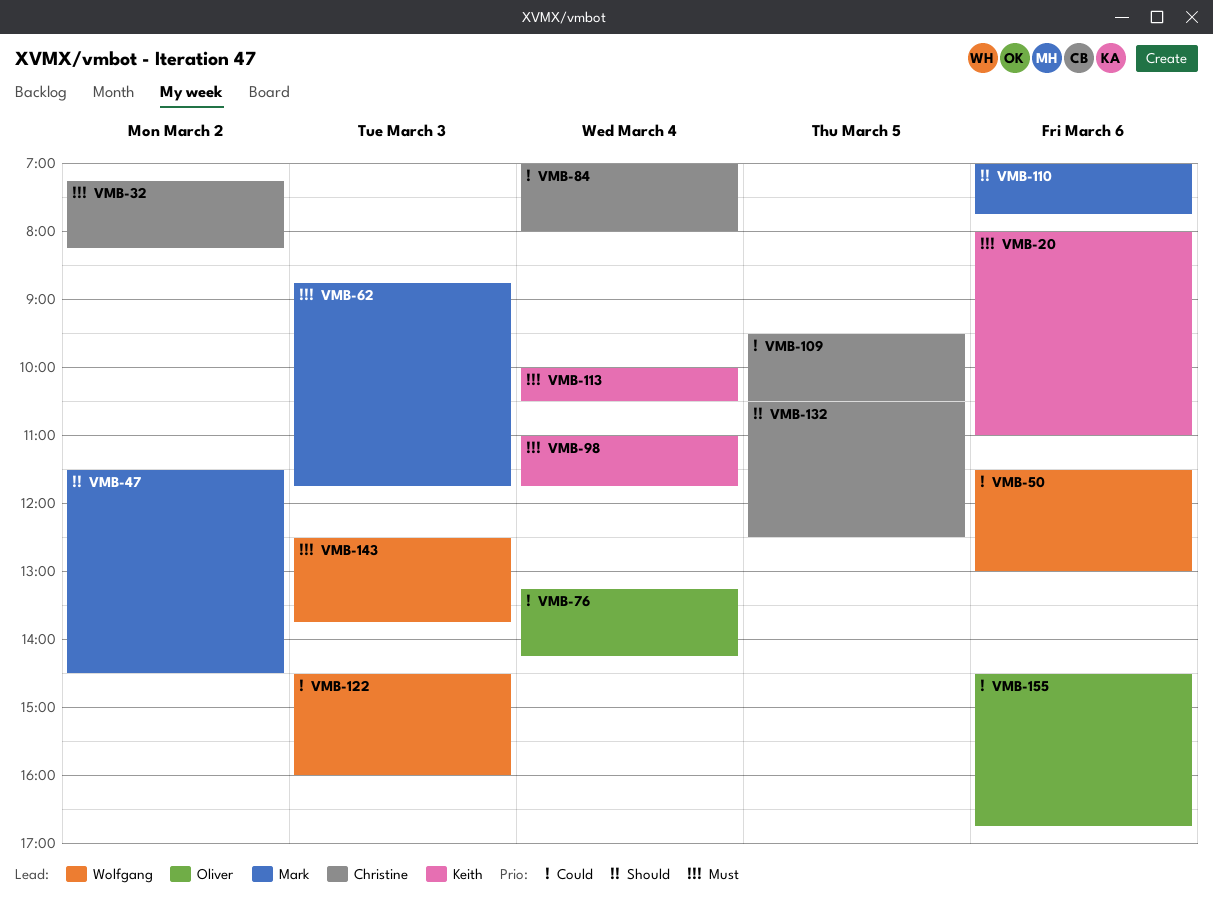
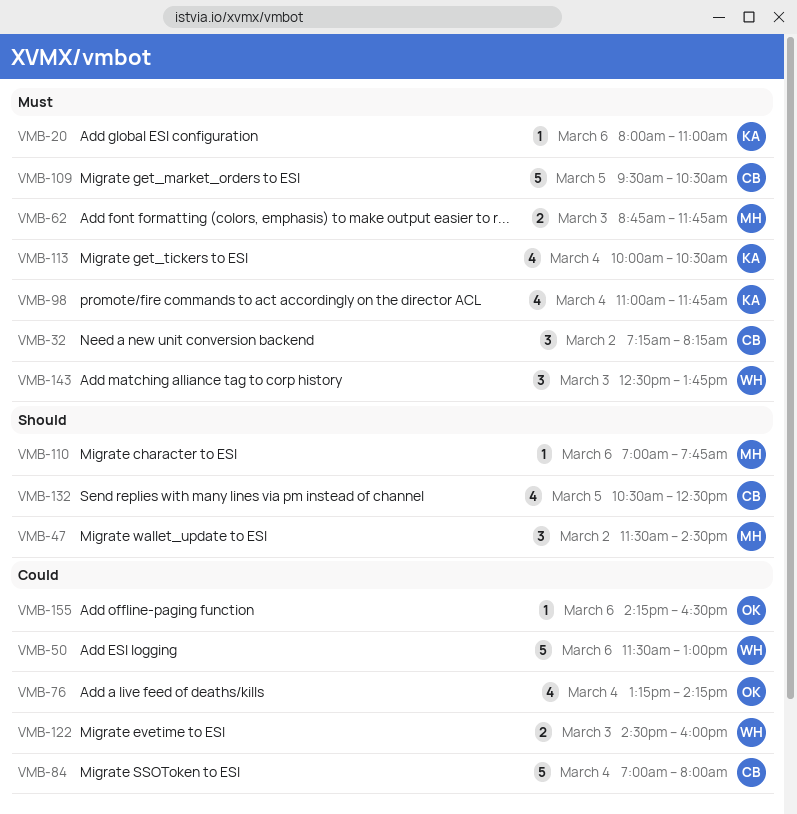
VMB-109, priority: Could -> Must
VMB-155, begins: 14:30 -> 14:15
VMB-155, ends: 16:45 -> 16:30

